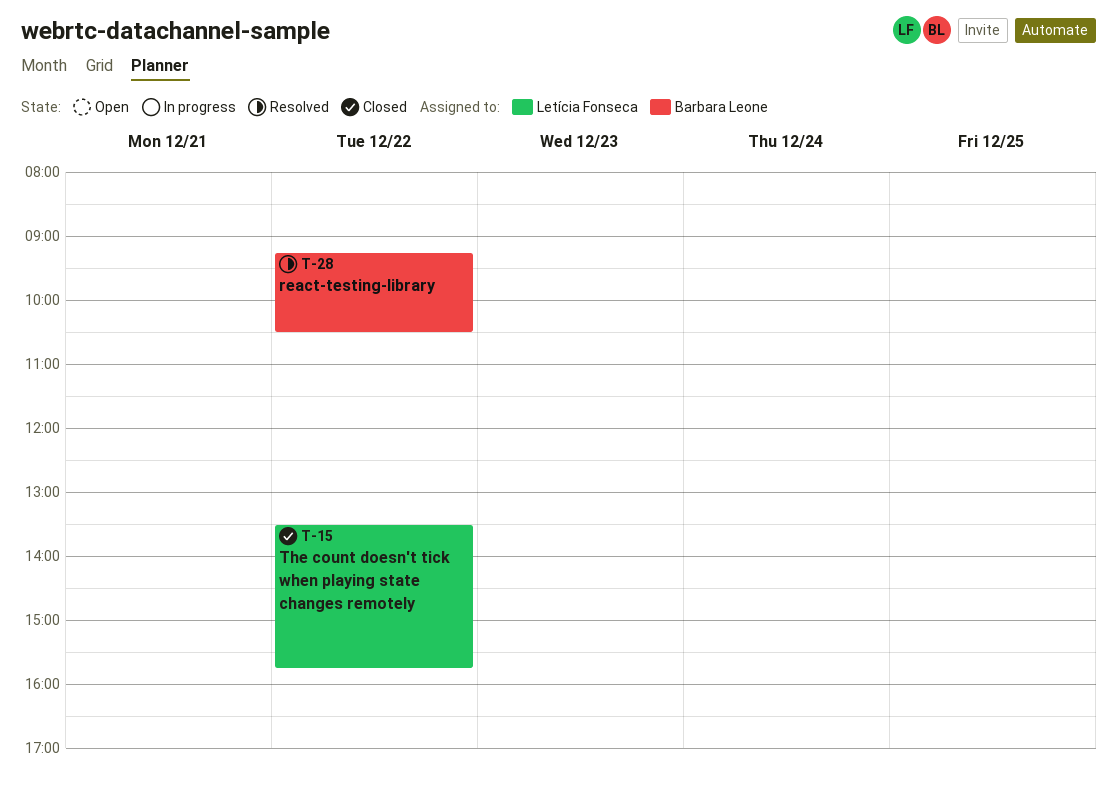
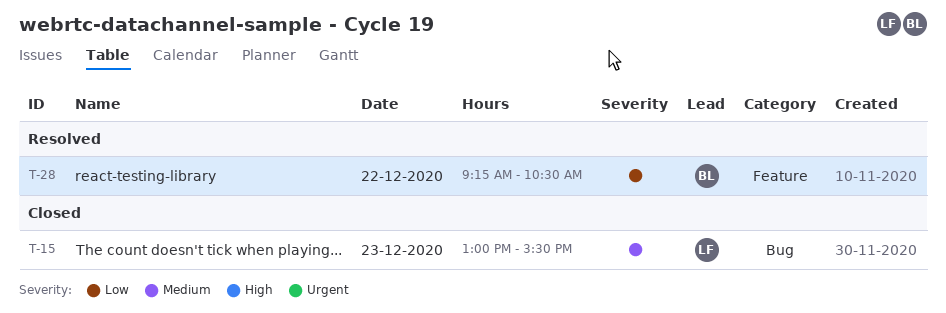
T-15, day: Dec 22 -> Dec 23
T-15, begins: 13:30 -> 13:00
T-15, ends: 15:45 -> 15:30

